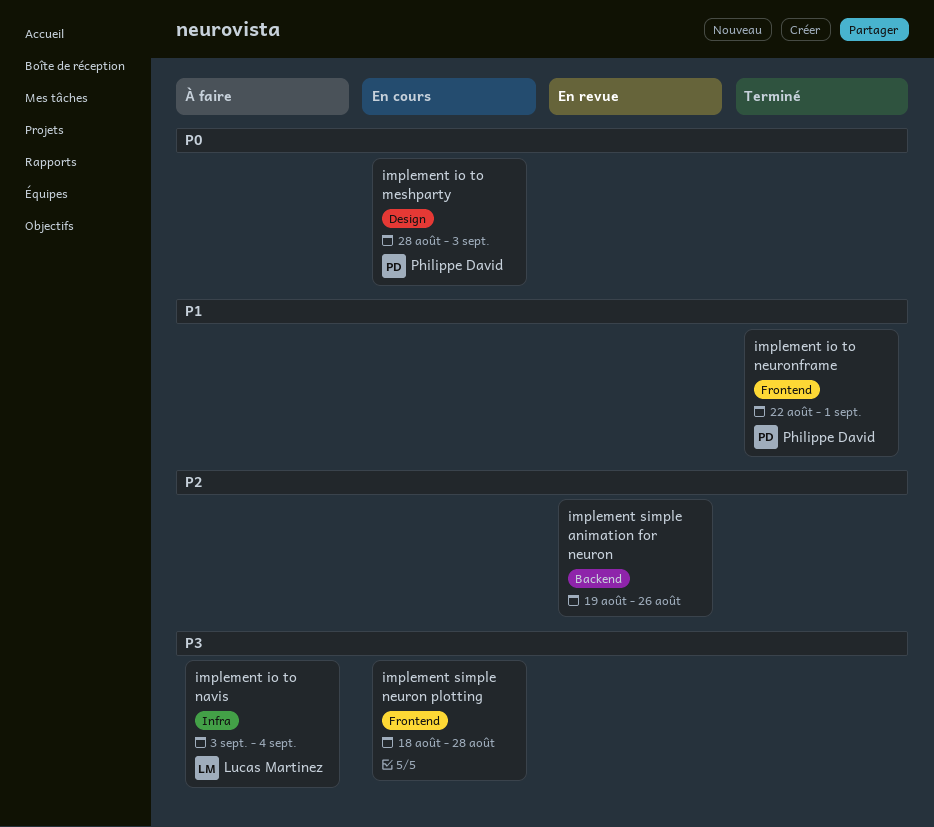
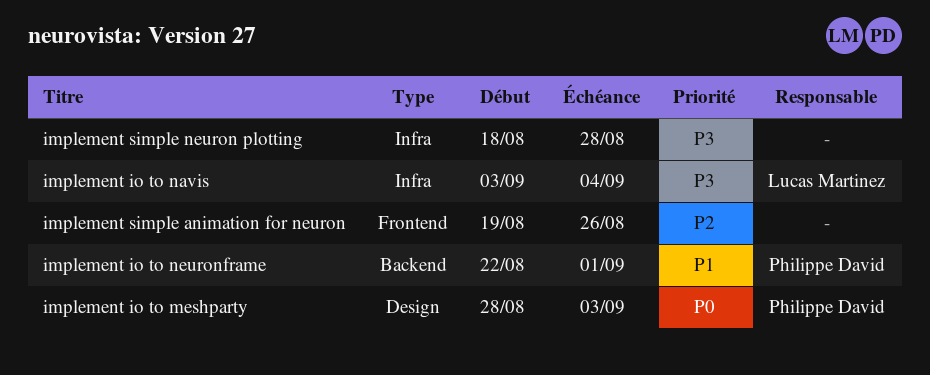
implement io to neuronframe, label: Frontend -> Backend
implement simple animation for neuron, label: Backend -> Frontend
implement simple neuron plotting, label: Frontend -> Infra

